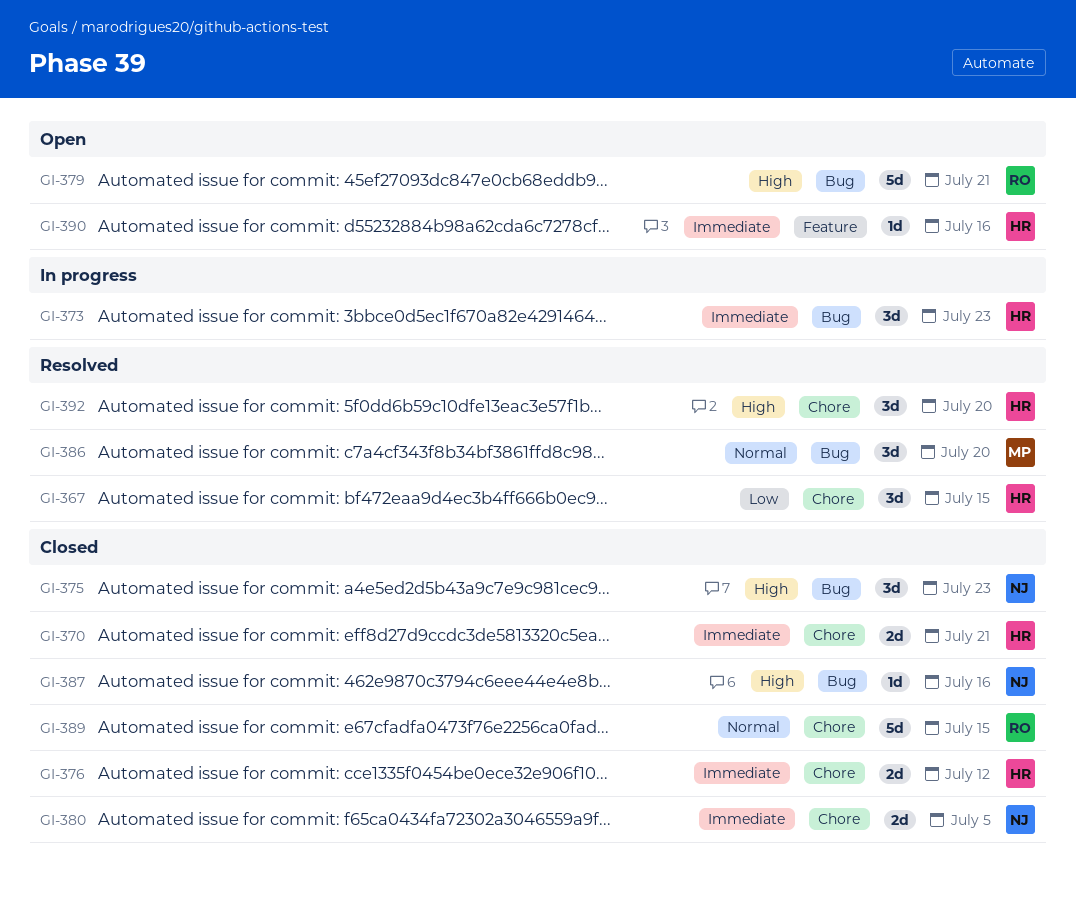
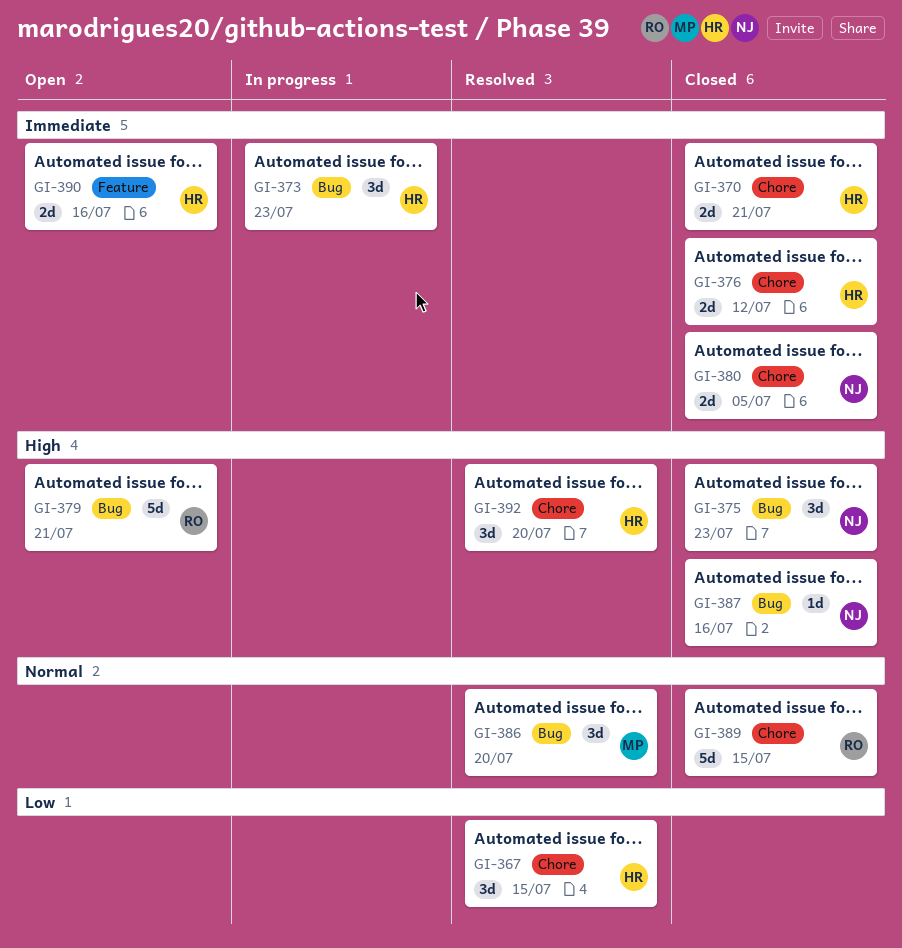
GI-390, estimate: 1d -> 2d

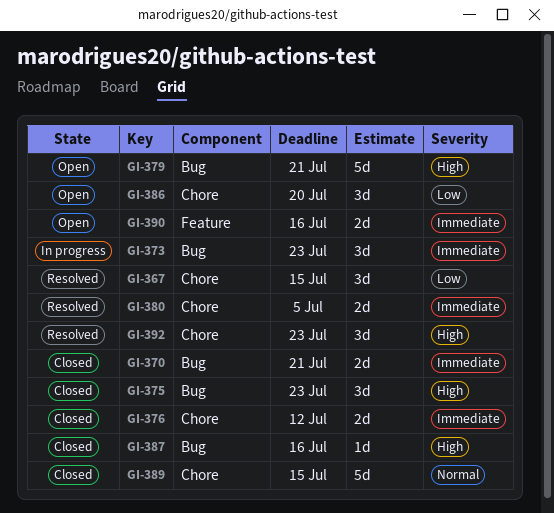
GI-370, label: Chore -> Bug
GI-380, status: Closed -> Resolved
GI-386, status: Resolved -> Open
GI-386, priority: Normal -> Low
GI-386, label: Bug -> Chore
GI-392, due: Jul 20 -> Jul 23

